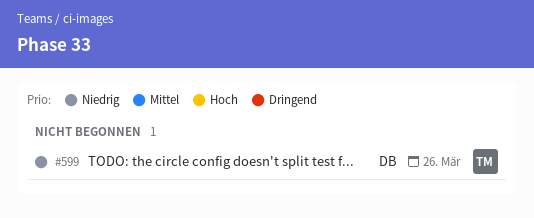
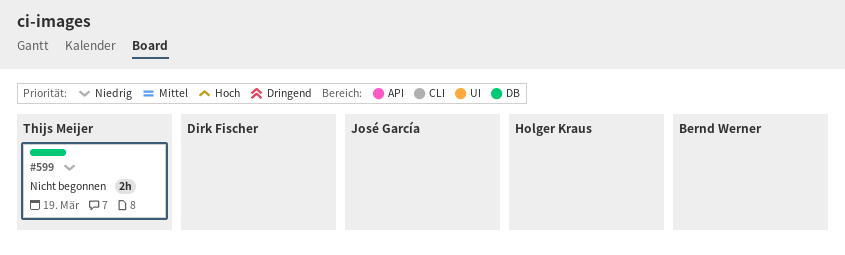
#599, due: Mar 26 -> Mar 19

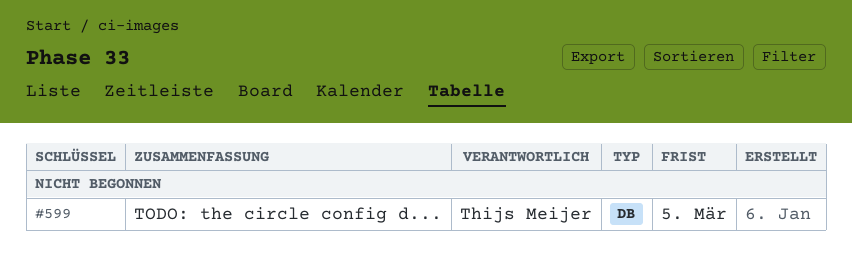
#599, due: Mar 19 -> Mar 5

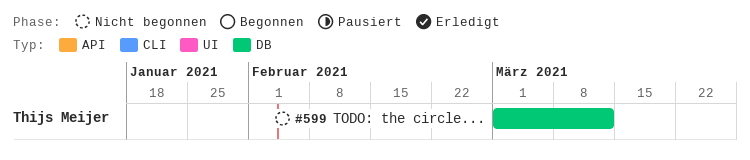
#599, due: Mar 5 -> Mar 12

